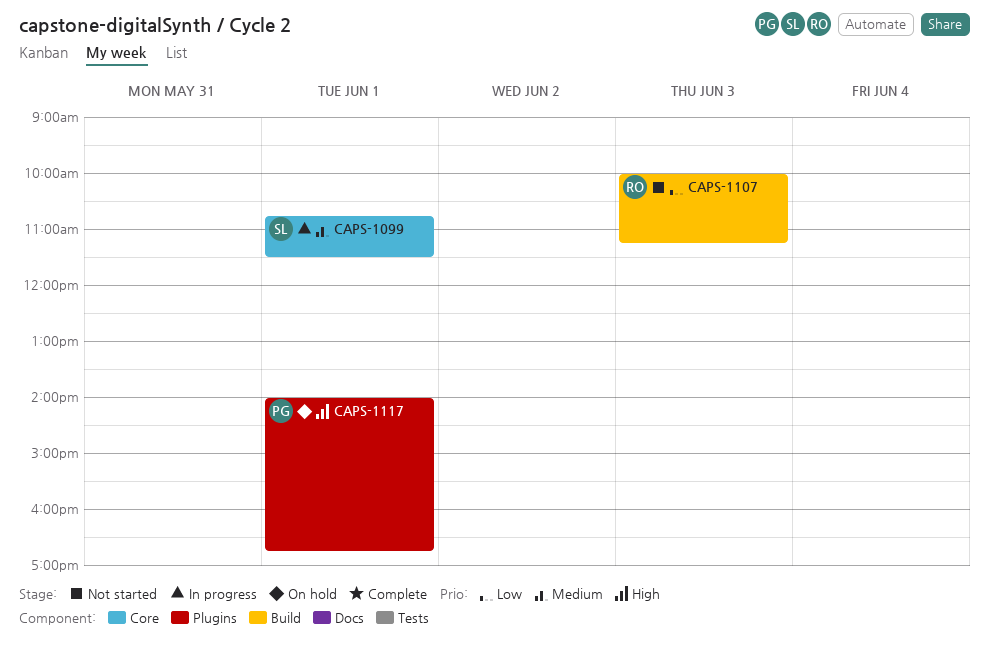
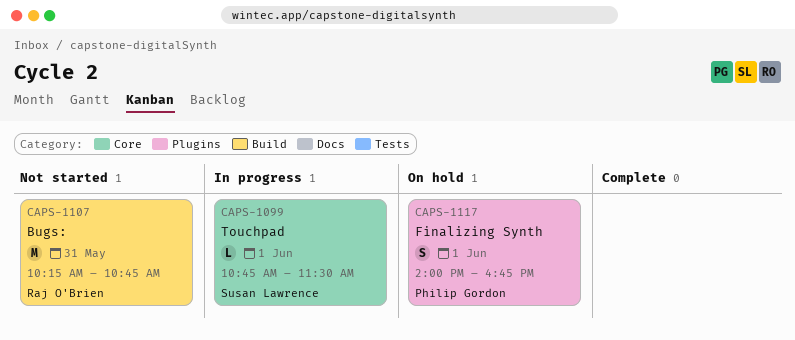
CAPS-1107, day: Jun 3 -> May 31
CAPS-1107, begins: 10:00 -> 10:15
CAPS-1107, ends: 11:15 -> 10:45

